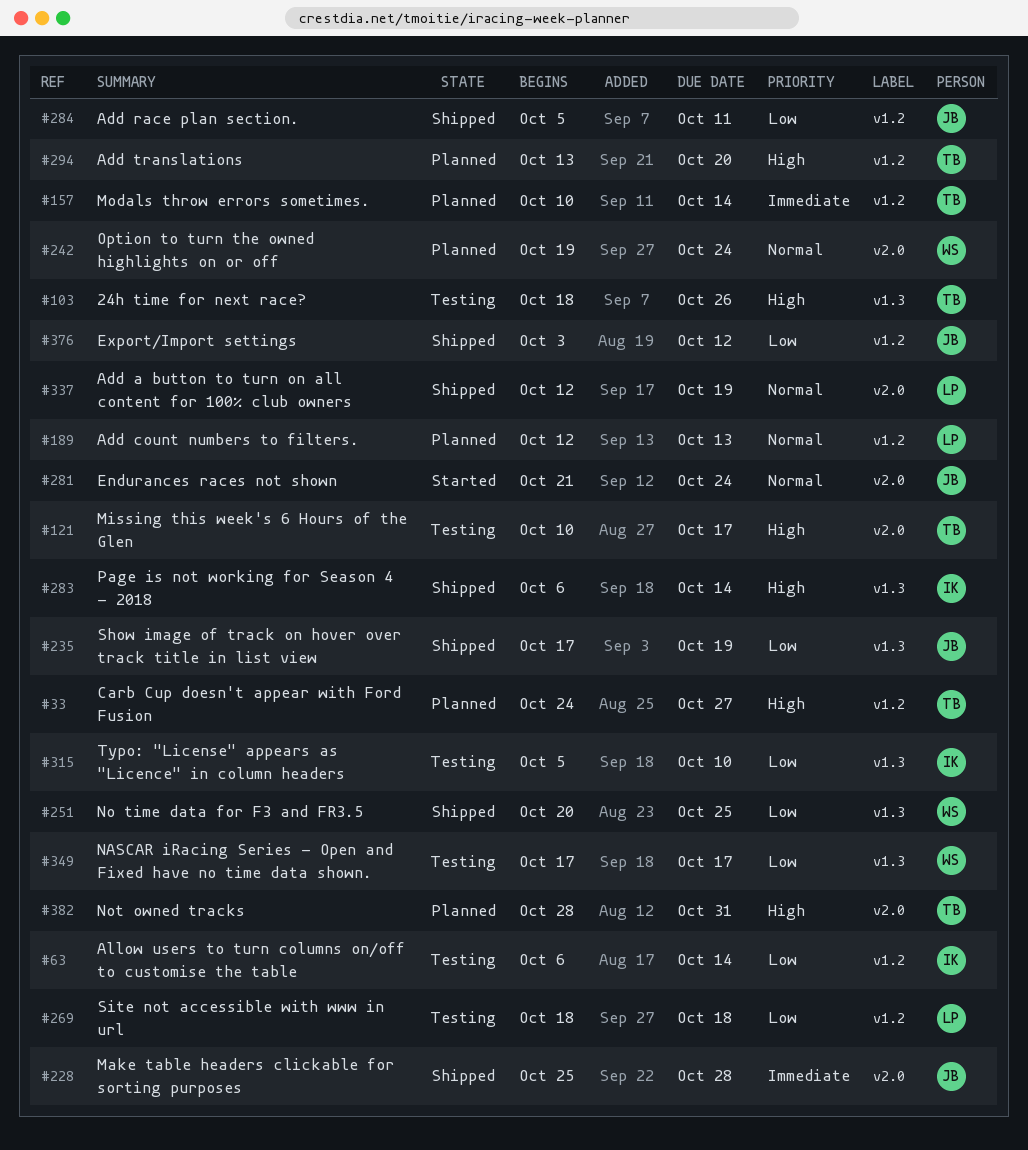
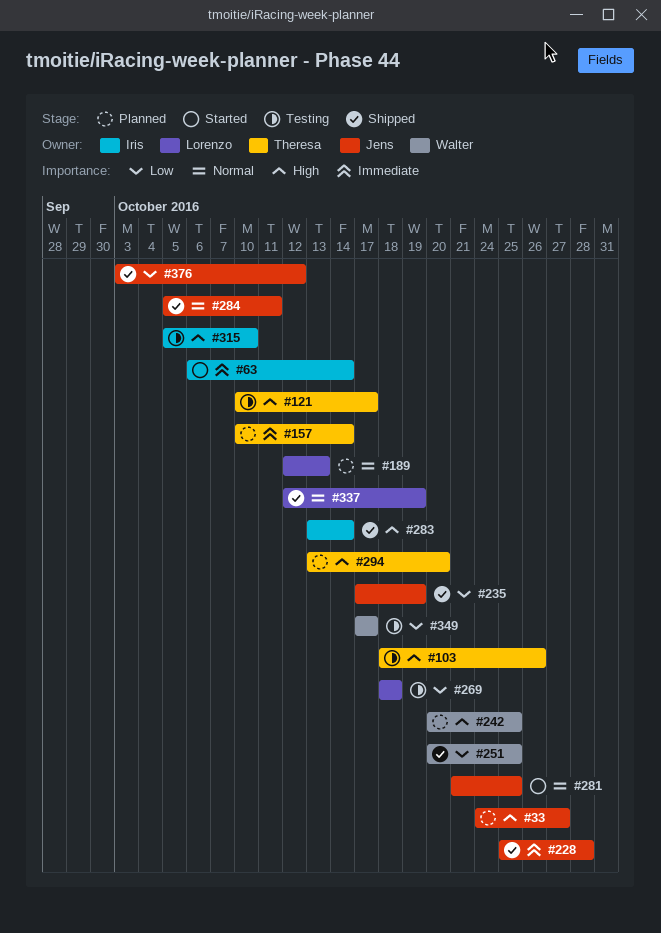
#33, owner: Theresa -> Jens
#63, status: Testing -> Started
#63, priority: Low -> Immediate
#242, priority: Normal -> High
#242, start: Oct 19 -> Oct 20
#242, due: Oct 24 -> Oct 25
#281, due: Oct 24 -> Oct 25
#283, start: Oct 6 -> Oct 13
#284, priority: Low -> Normal
#315, priority: Low -> High
#382: present -> none

